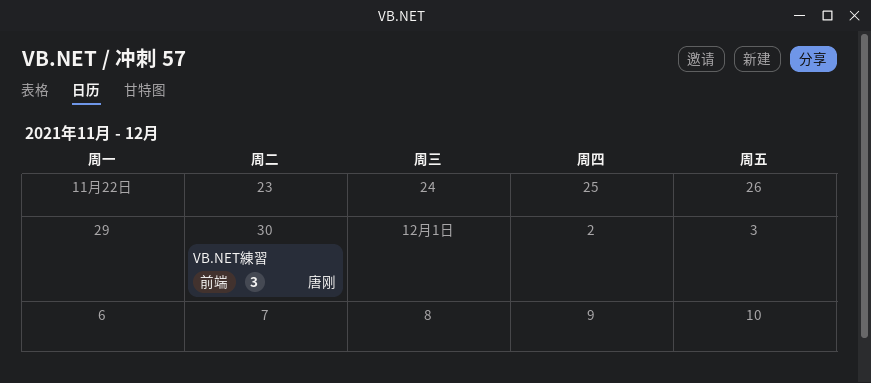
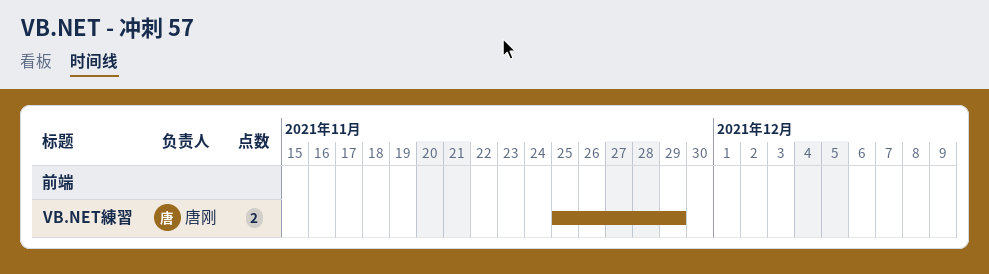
VB.NET練習, estimate: 3 -> 2
VB.NET練習, due: Nov 30 -> Nov 29

